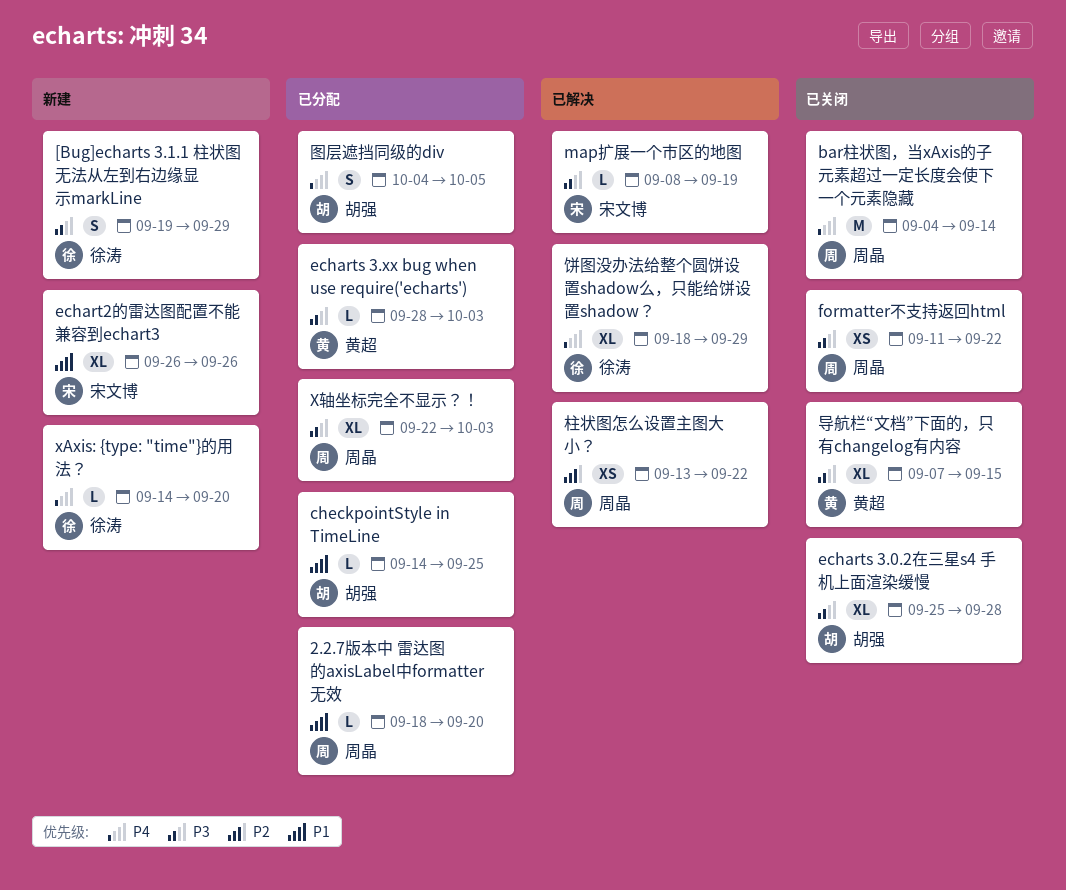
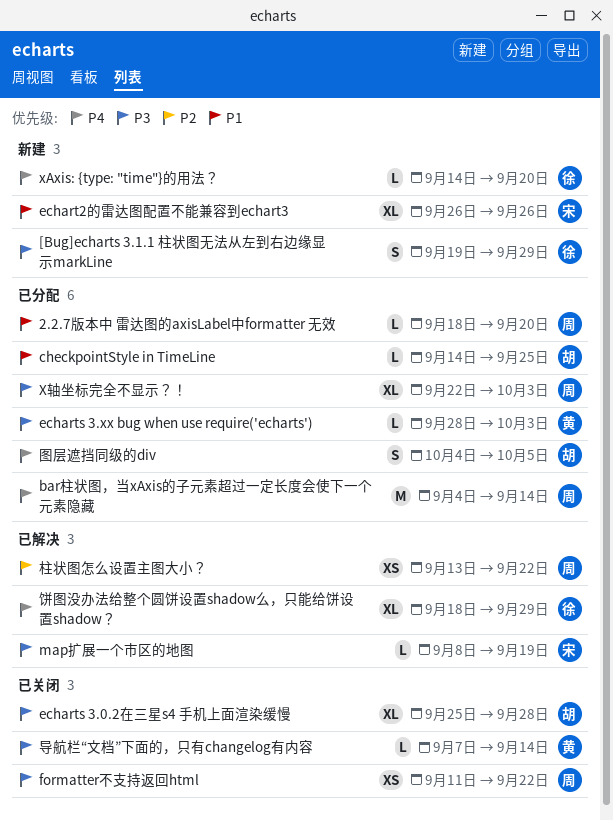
bar柱状图，当xAxis的子元素超过一定长度会使下一个元素隐藏, status: 已关闭 -> 已分配
导航栏“文档”下面的，只有changelog有内容, estimate: XL -> L
导航栏“文档”下面的，只有changelog有内容, due: Sep 15 -> Sep 14

